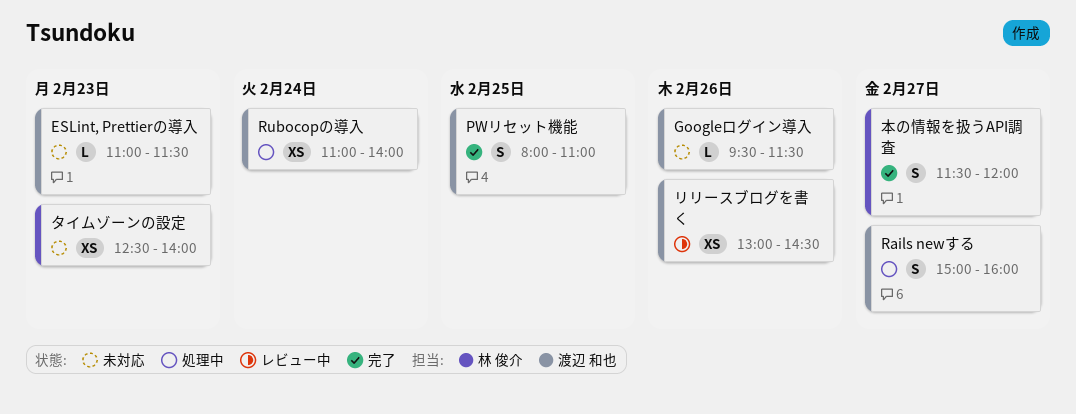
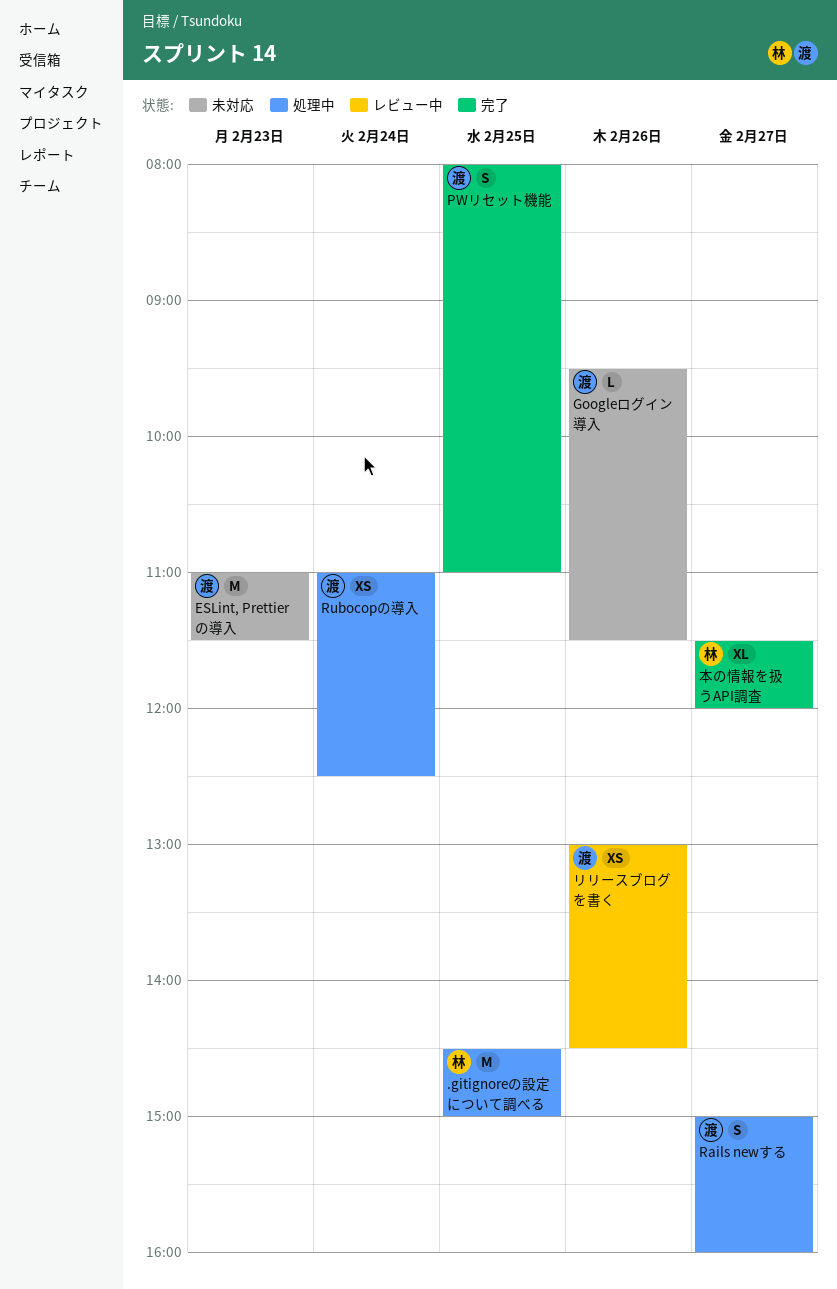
.gitignoreの設定について調べる: none -> present
ESLint, Prettierの導入, estimate: L -> M
Rubocopの導入, ends: 14:00 -> 12:30
タイムゾーンの設定: present -> none
本の情報を扱うAPI調査, estimate: S -> XL

